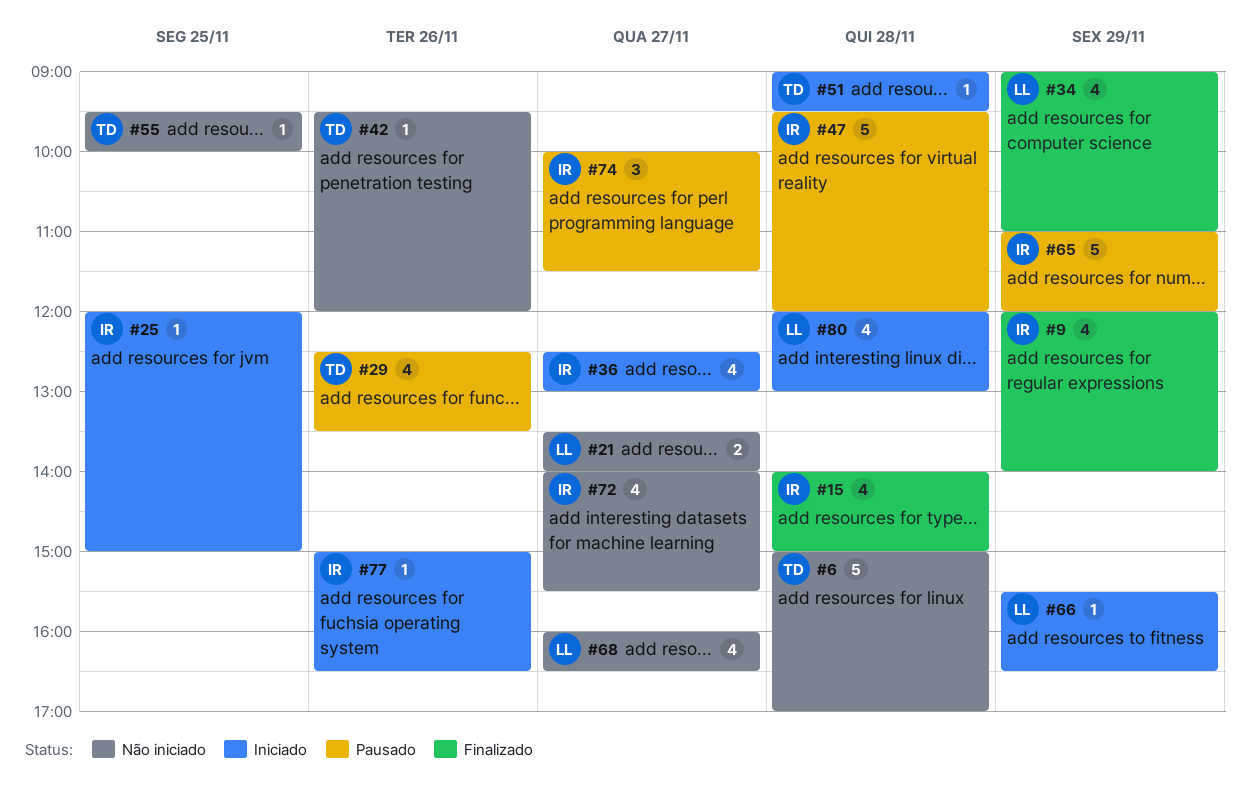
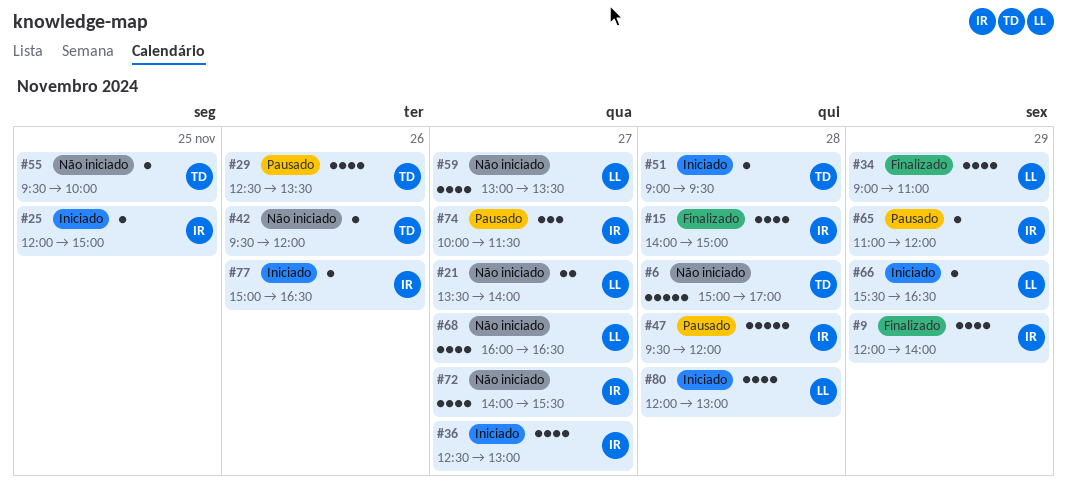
#59: none -> present
#65, estimate: 5 -> 1

